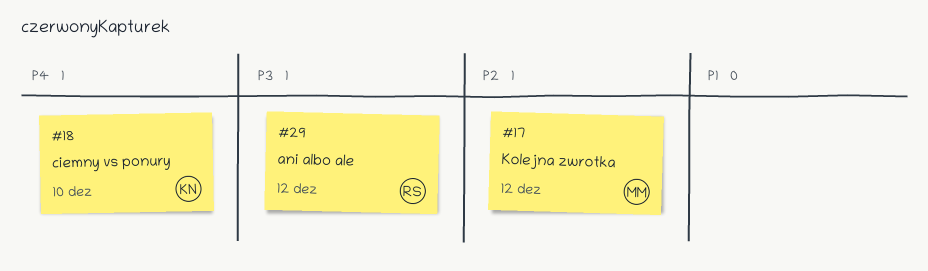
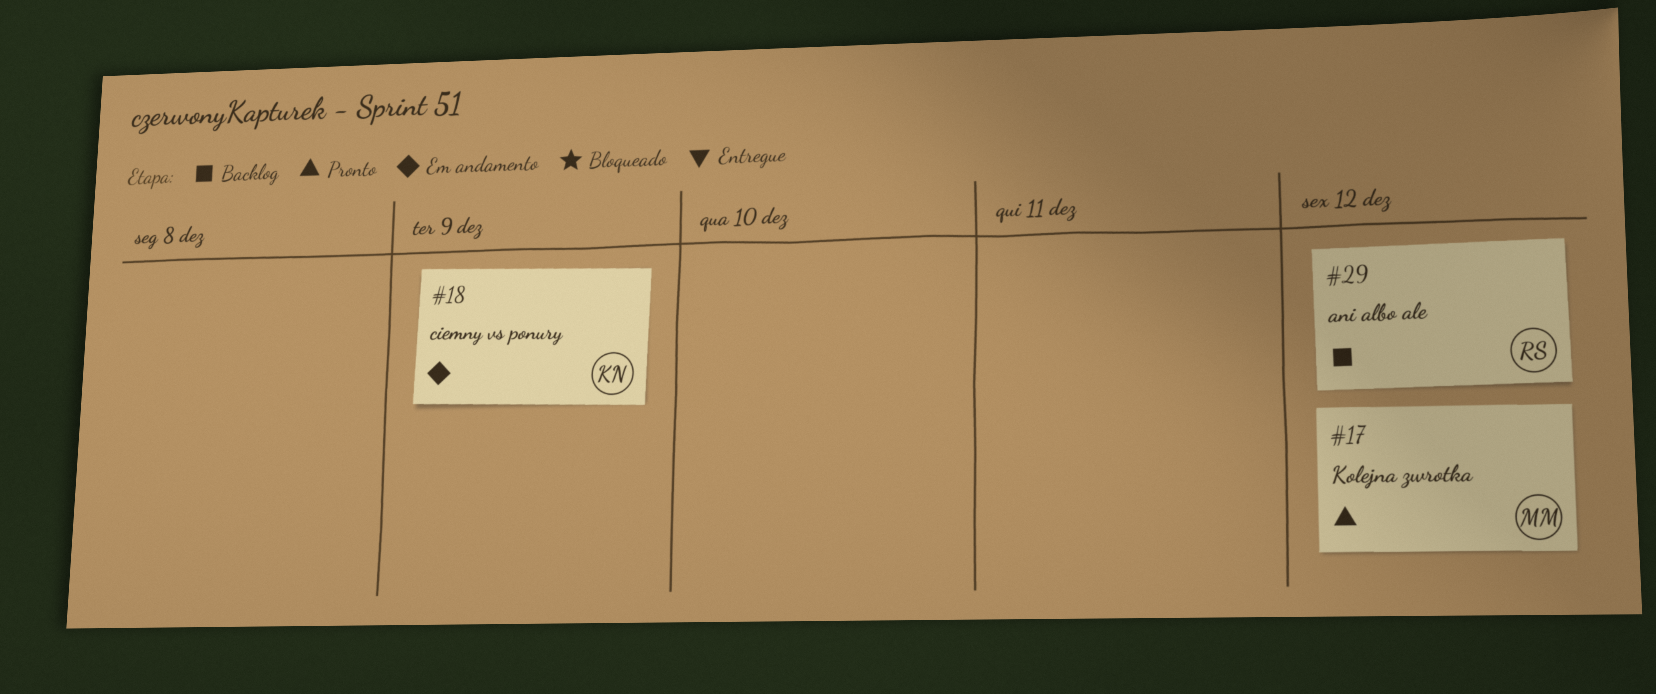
#18, due: Dec 10 -> Dec 9

